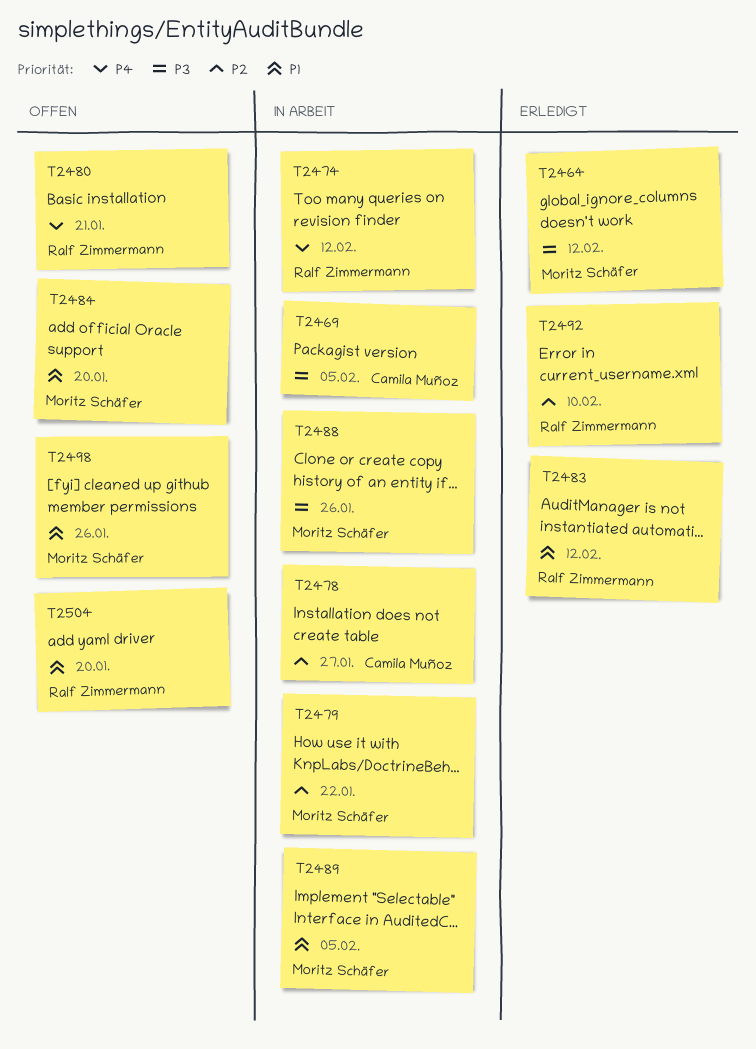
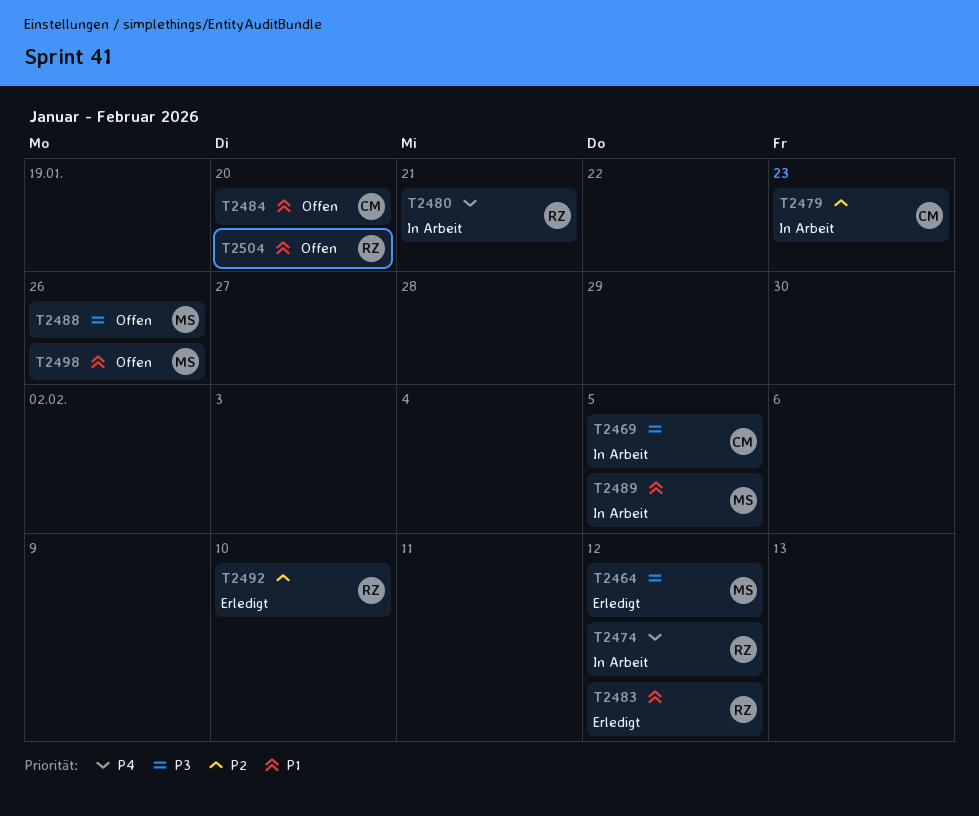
T2478: present -> none
T2479, owner: Moritz Schäfer -> Camila Muñoz
T2479, due: Jan 22 -> Jan 23
T2480, status: Offen -> In Arbeit
T2484, owner: Moritz Schäfer -> Camila Muñoz
T2488, status: In Arbeit -> Offen

